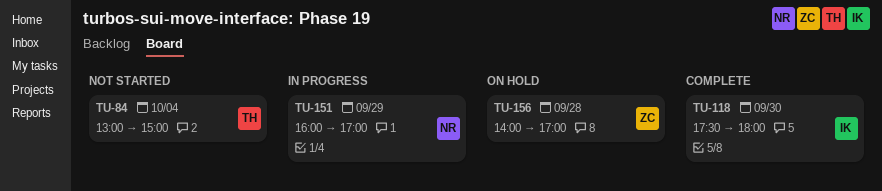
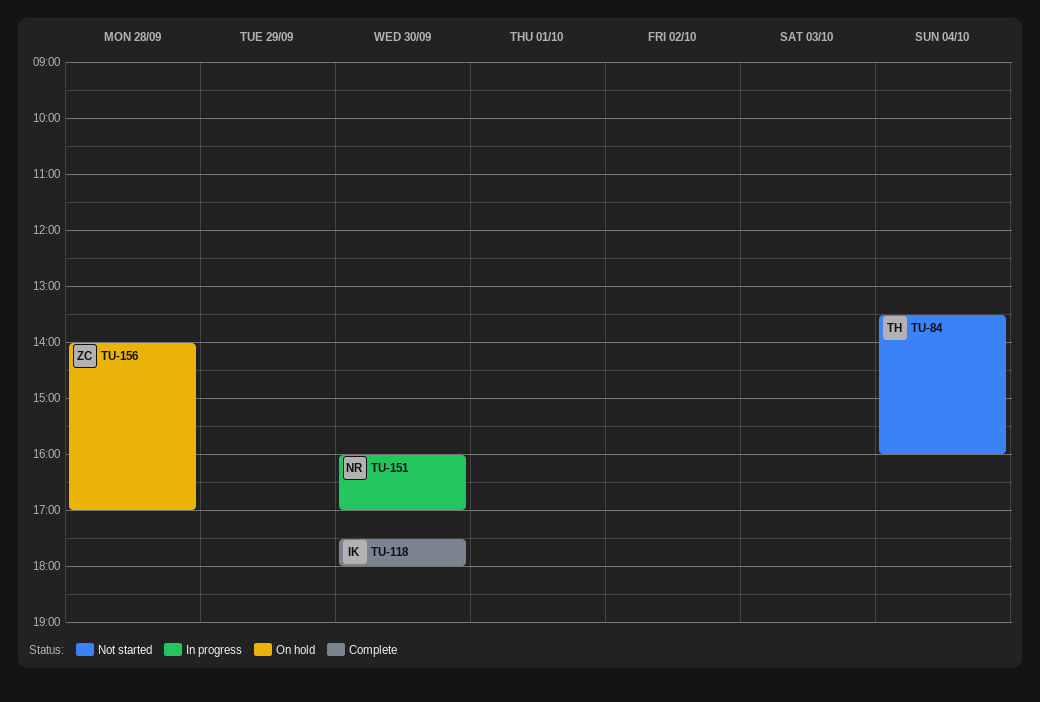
TU-84, begins: 13:00 -> 13:30
TU-84, ends: 15:00 -> 16:00
TU-151, day: Sep 29 -> Sep 30

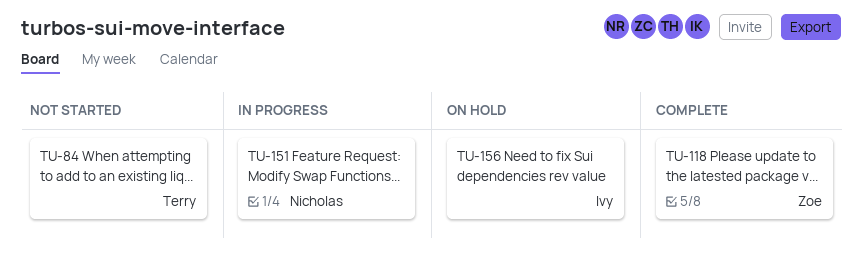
TU-118, owner: Ivy -> Zoe
TU-156, owner: Zoe -> Ivy

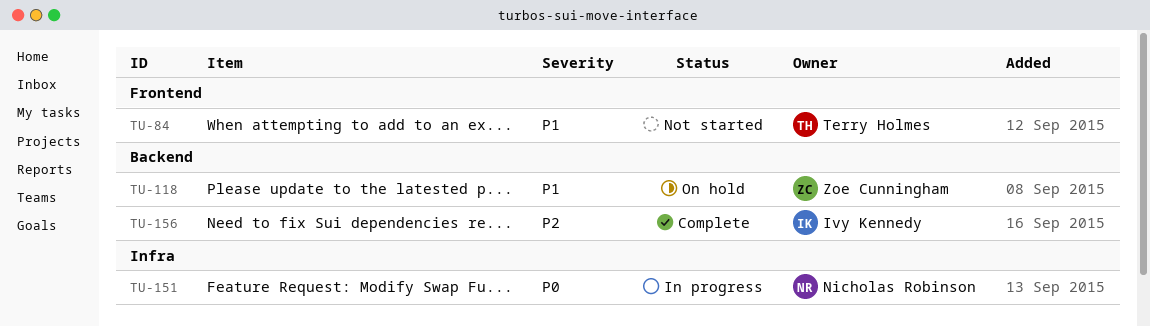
TU-118, status: Complete -> On hold
TU-156, status: On hold -> Complete

